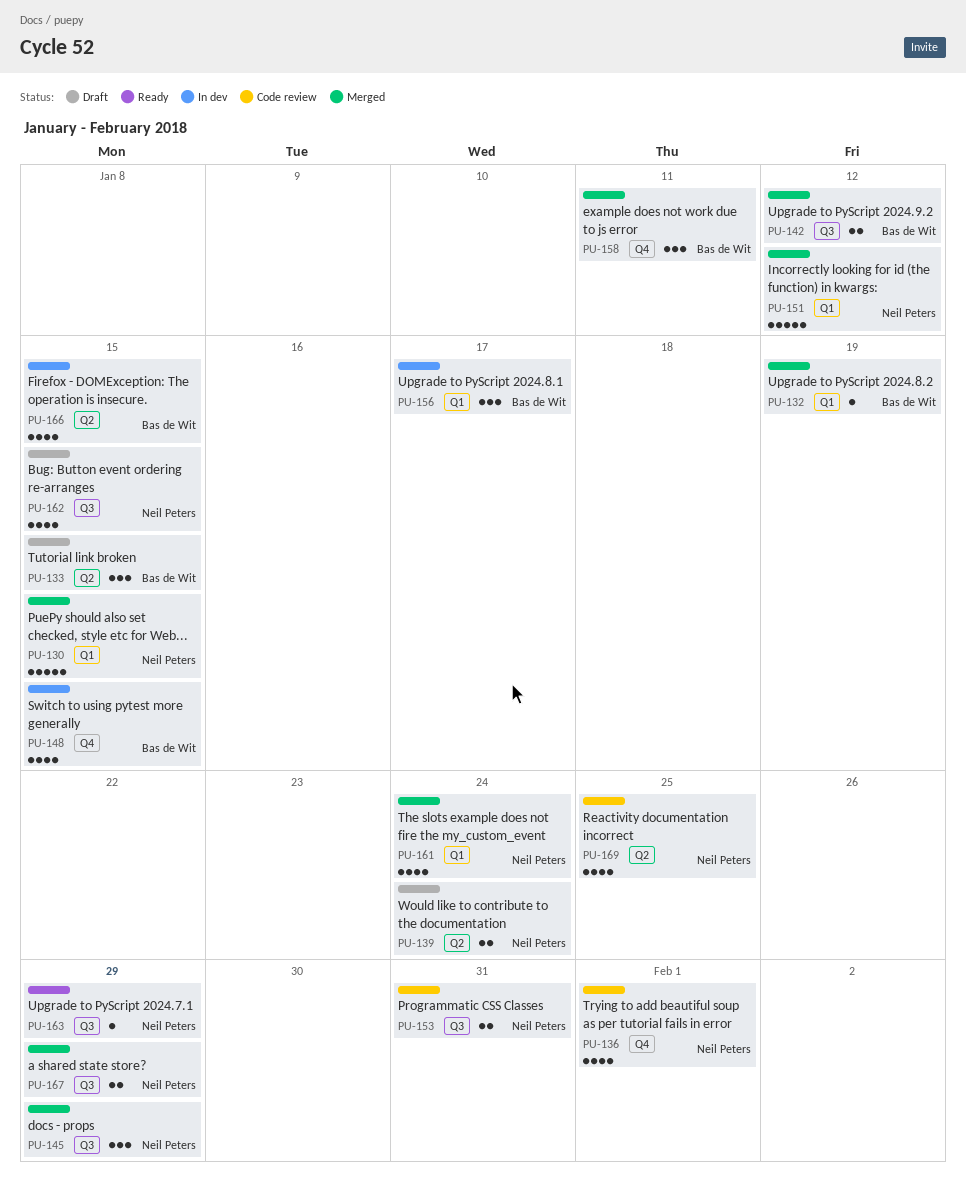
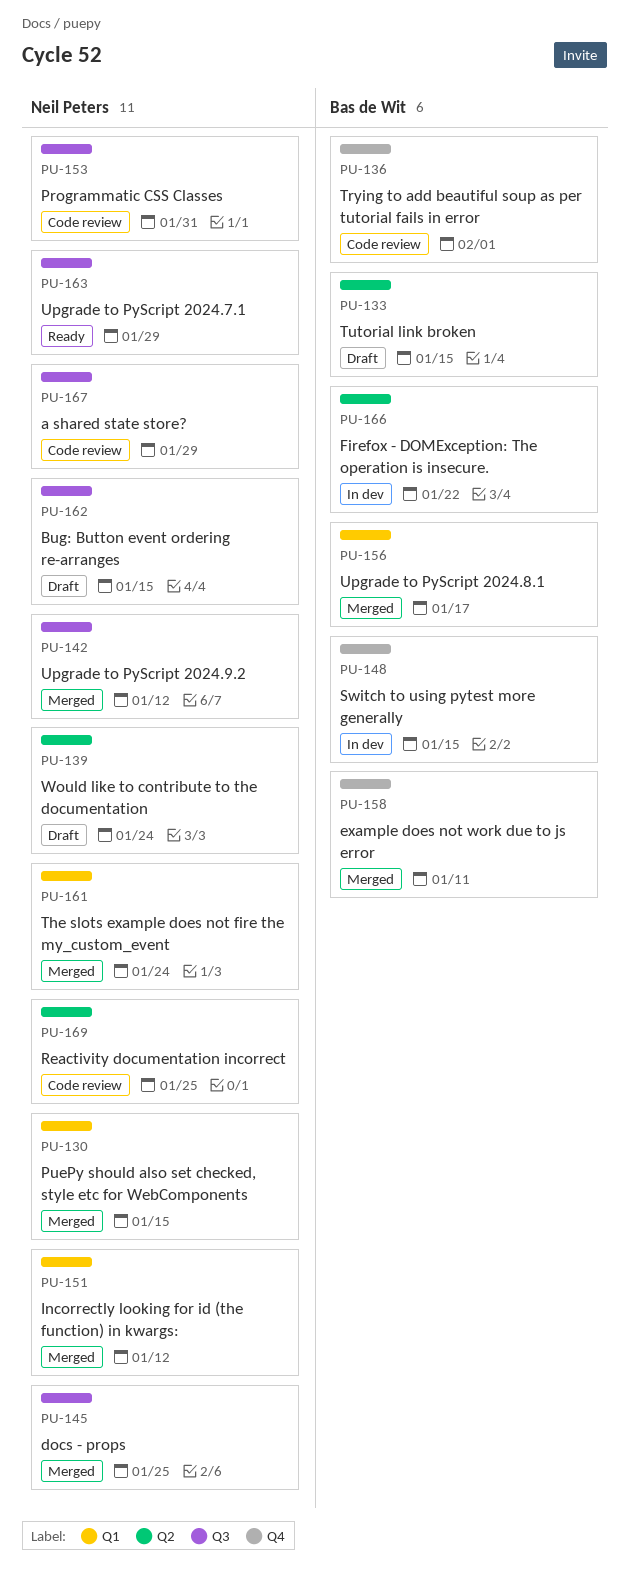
PU-132: present -> none
PU-136, owner: Neil Peters -> Bas de Wit
PU-142, owner: Bas de Wit -> Neil Peters
PU-145, due: Jan 29 -> Jan 25
PU-156, status: In dev -> Merged
PU-166, due: Jan 15 -> Jan 22
PU-167, status: Merged -> Code review

